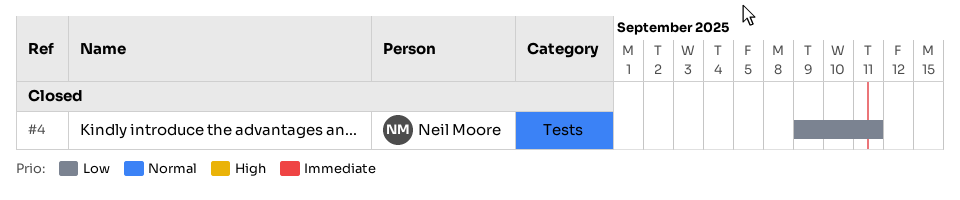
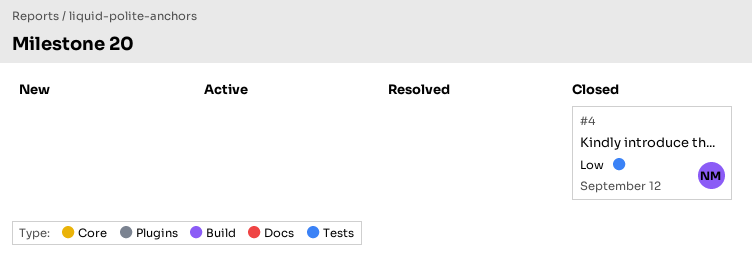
#4, due: Sep 11 -> Sep 12

